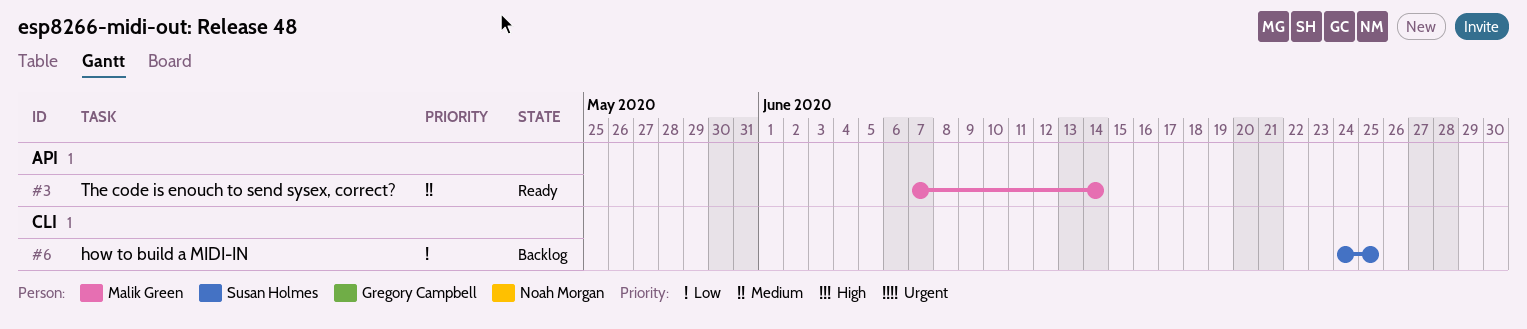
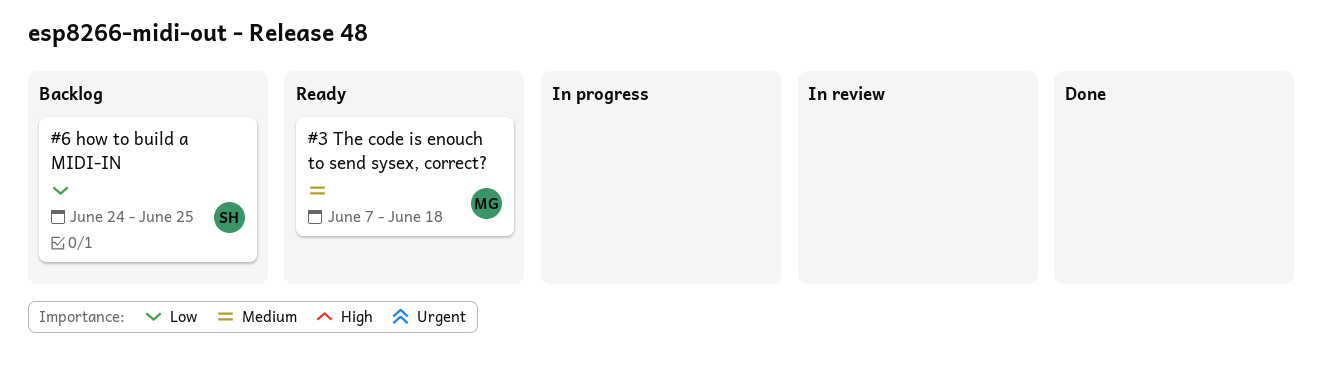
#3, due: Jun 14 -> Jun 18

